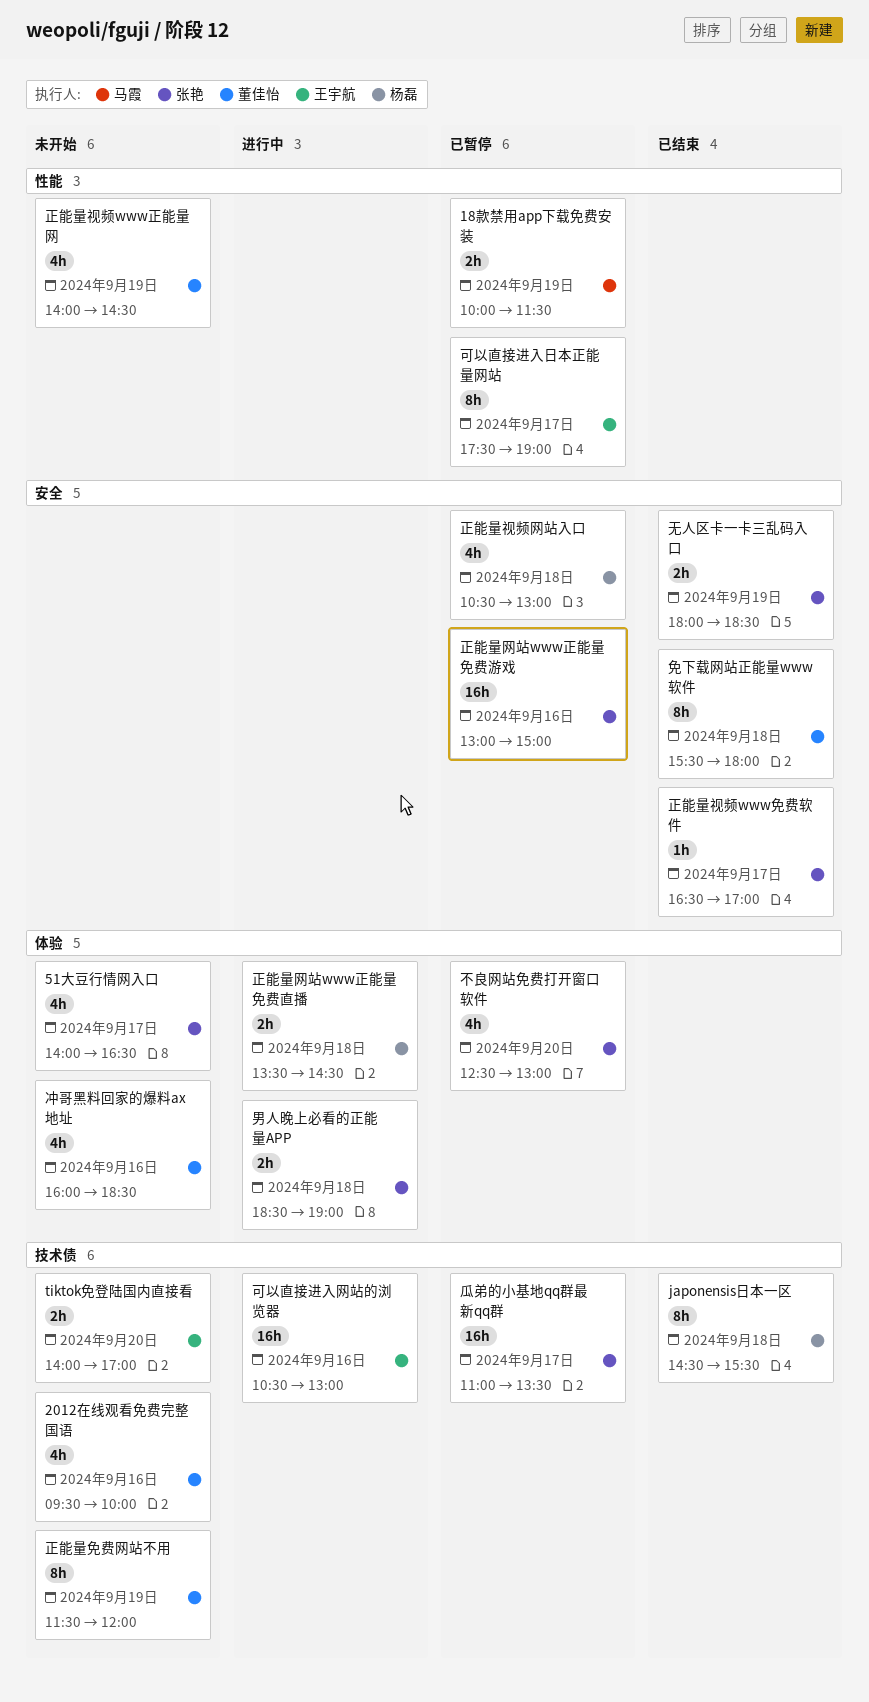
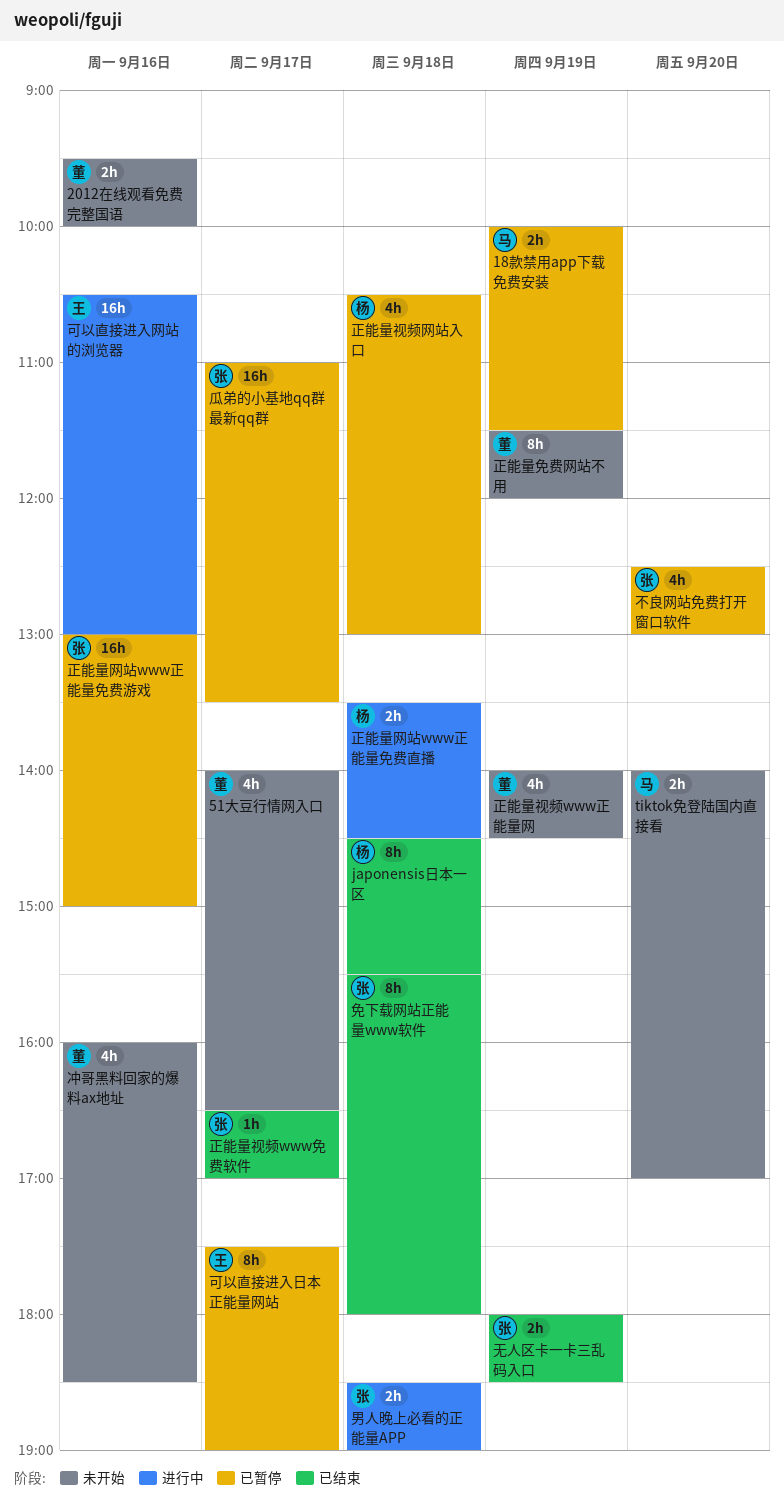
2012在线观看免费完整国语, estimate: 4h -> 2h
51大豆行情网入口, owner: 张艳 -> 董佳怡
tiktok免登陆国内直接看, owner: 王宇航 -> 马霞
免下载网站正能量www软件, owner: 董佳怡 -> 张艳

